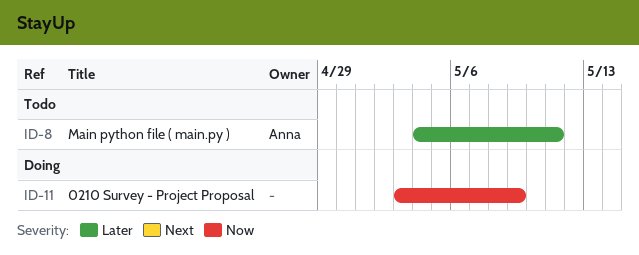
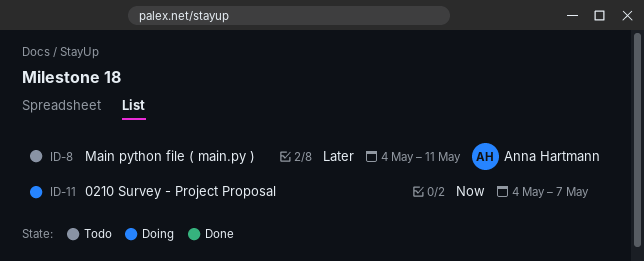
ID-11, start: May 3 -> May 4
ID-11, due: May 9 -> May 7

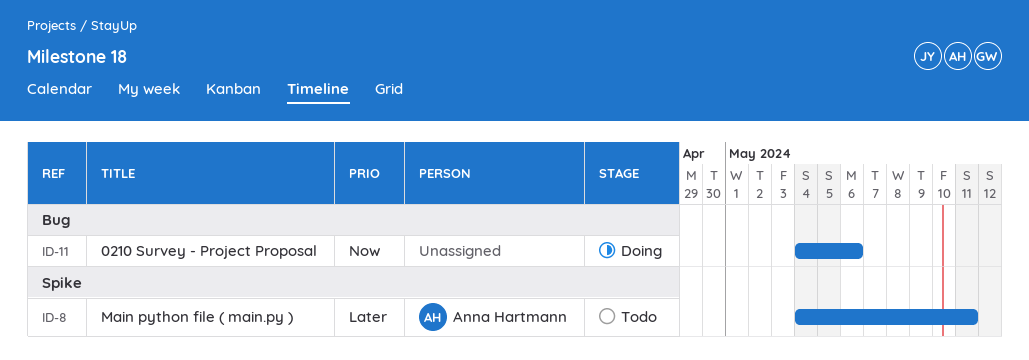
ID-11, due: May 7 -> May 6

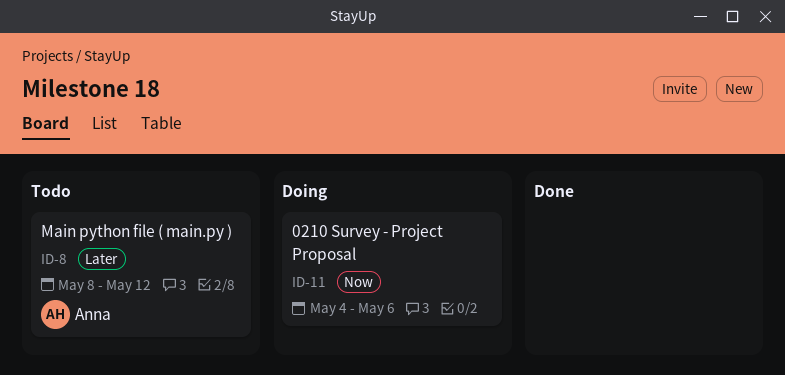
ID-8, start: May 4 -> May 8
ID-8, due: May 11 -> May 12

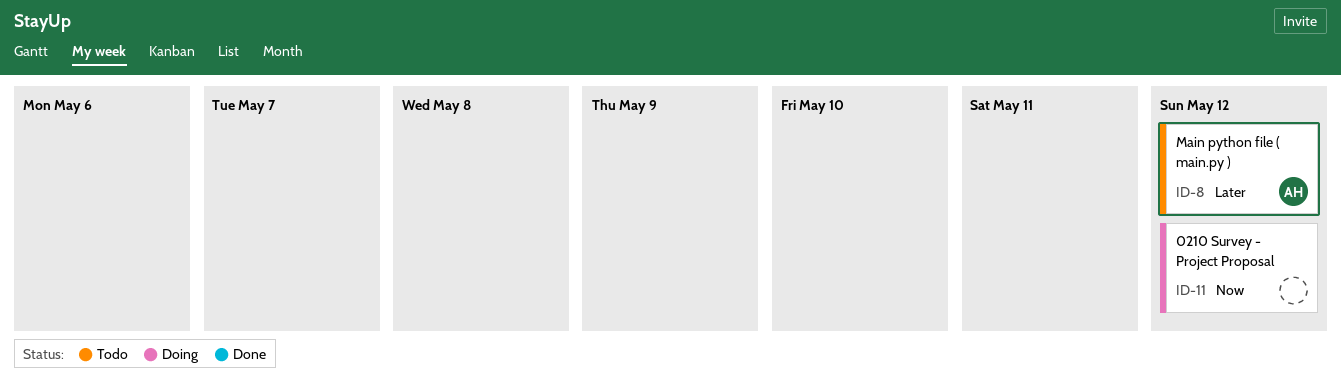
ID-11, due: May 6 -> May 12

